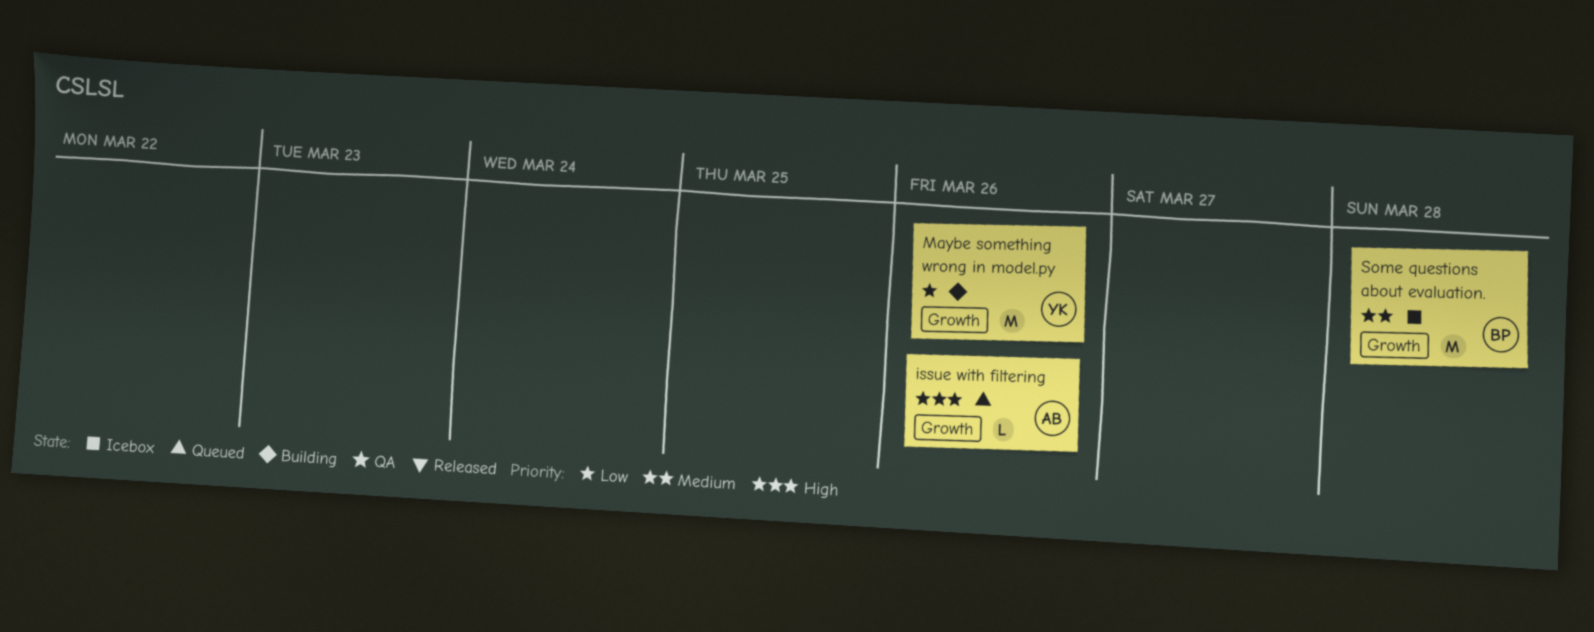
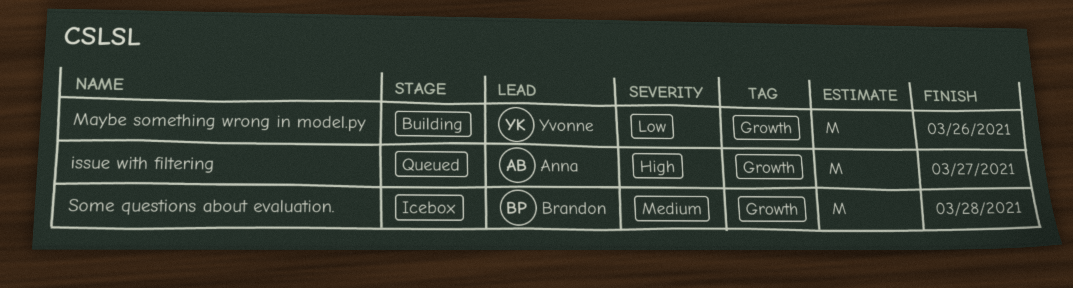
issue with filtering, estimate: L -> M
issue with filtering, due: Mar 26 -> Mar 27

